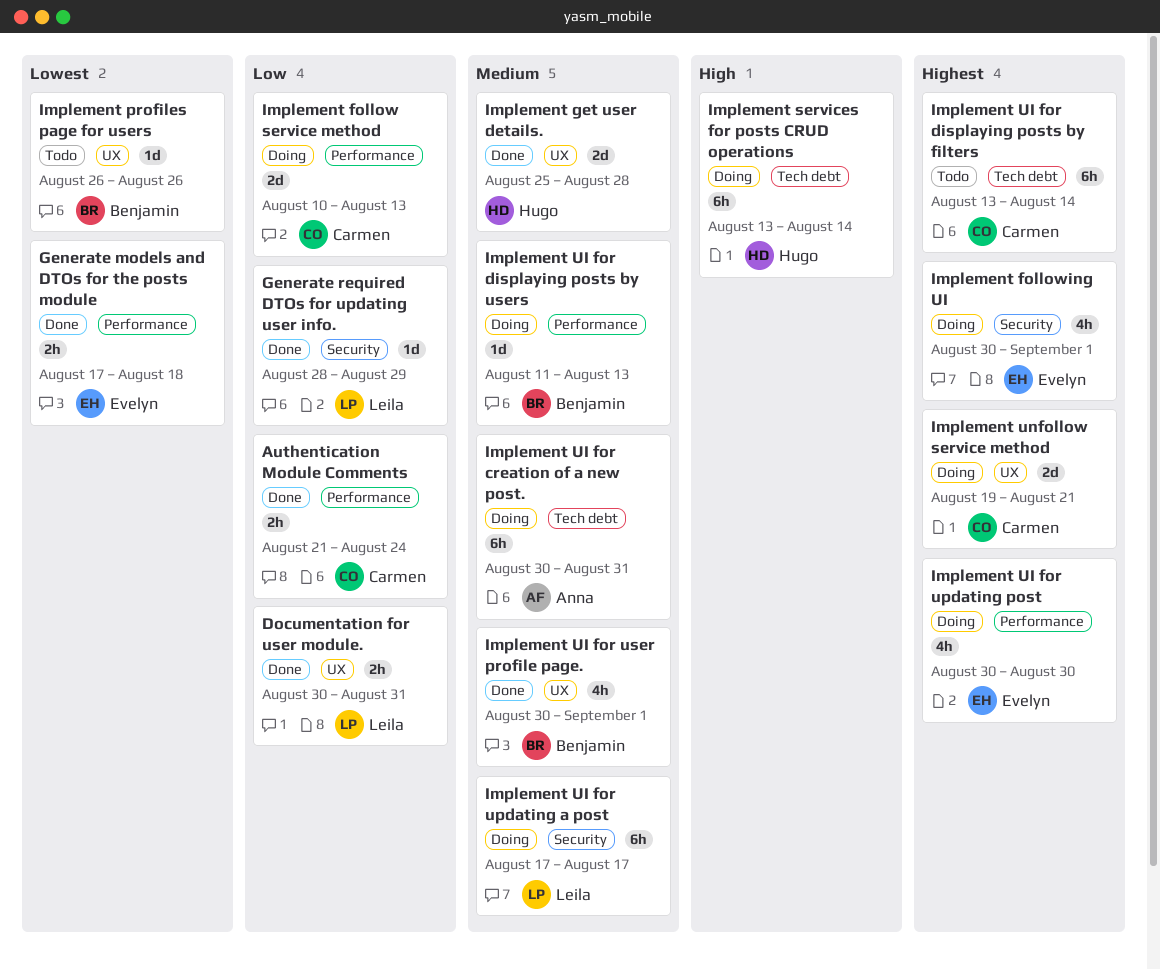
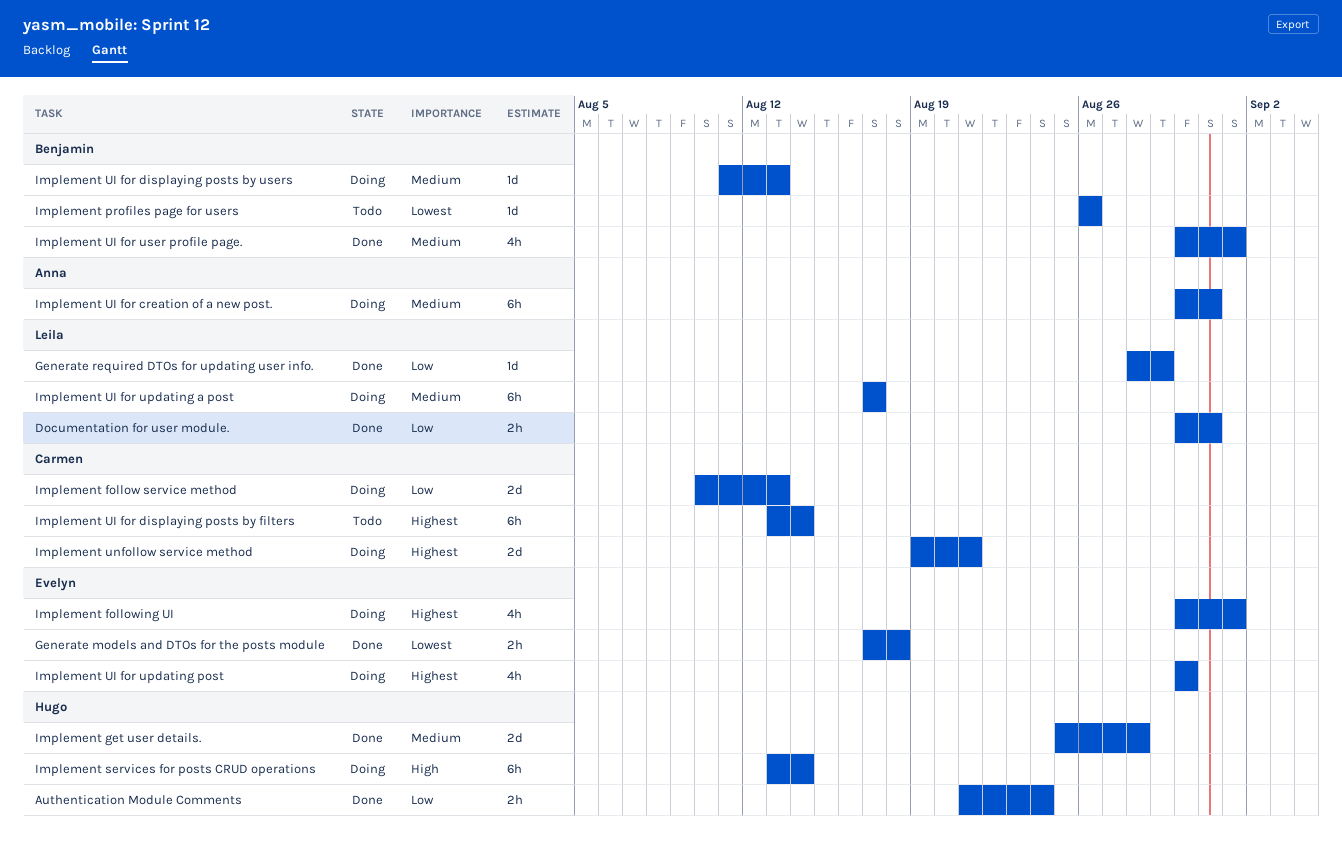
Authentication Module Comments, owner: Carmen -> Hugo

